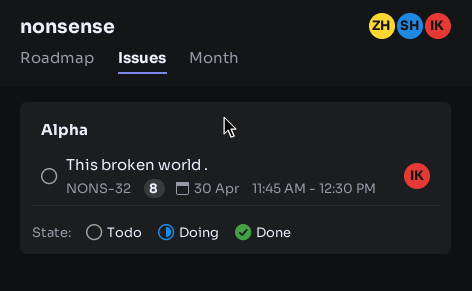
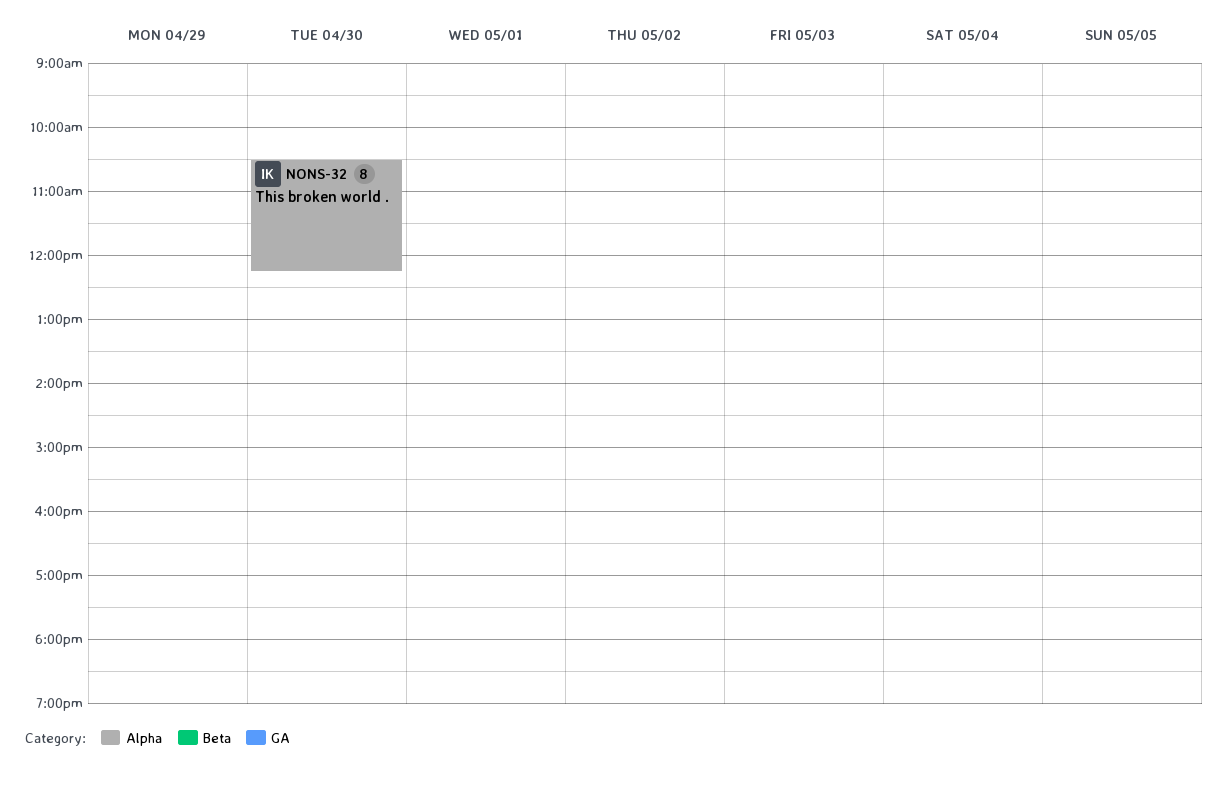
NONS-32, begins: 11:45 -> 10:30
NONS-32, ends: 12:30 -> 12:15

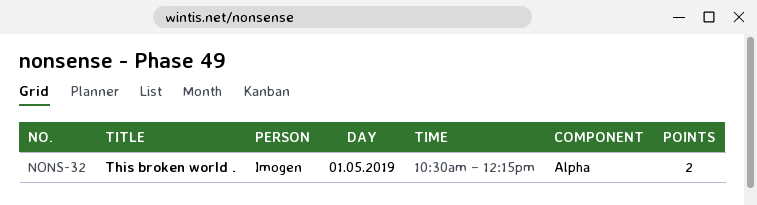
NONS-32, estimate: 8 -> 2
NONS-32, day: Apr 30 -> May 1

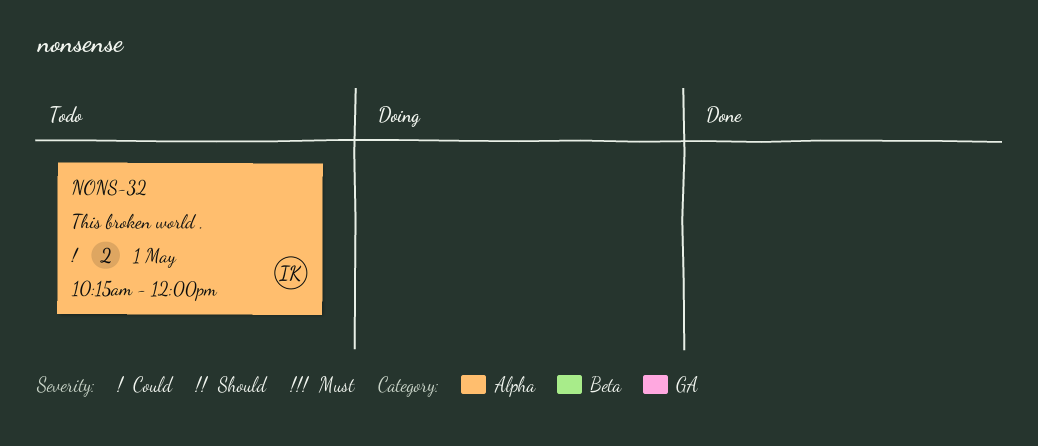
NONS-32, begins: 10:30 -> 10:15
NONS-32, ends: 12:15 -> 12:00

